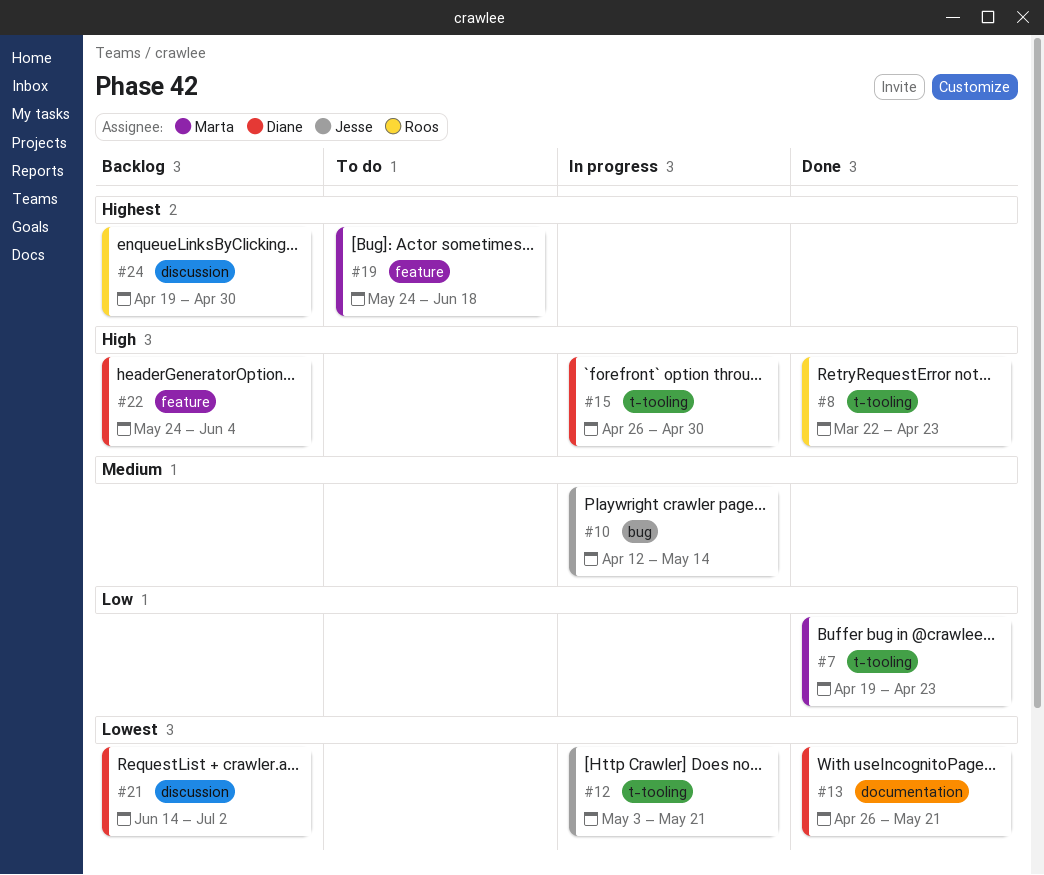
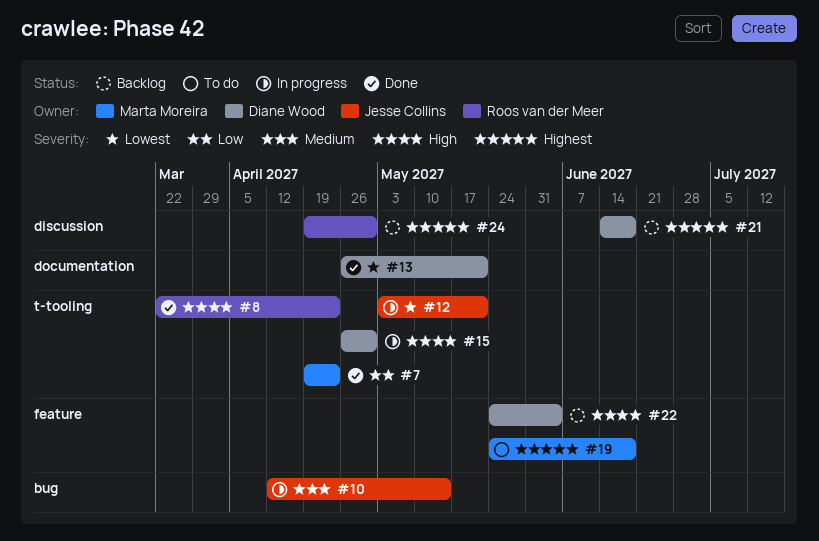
#21, priority: Lowest -> Highest
#21, due: Jul 2 -> Jun 18

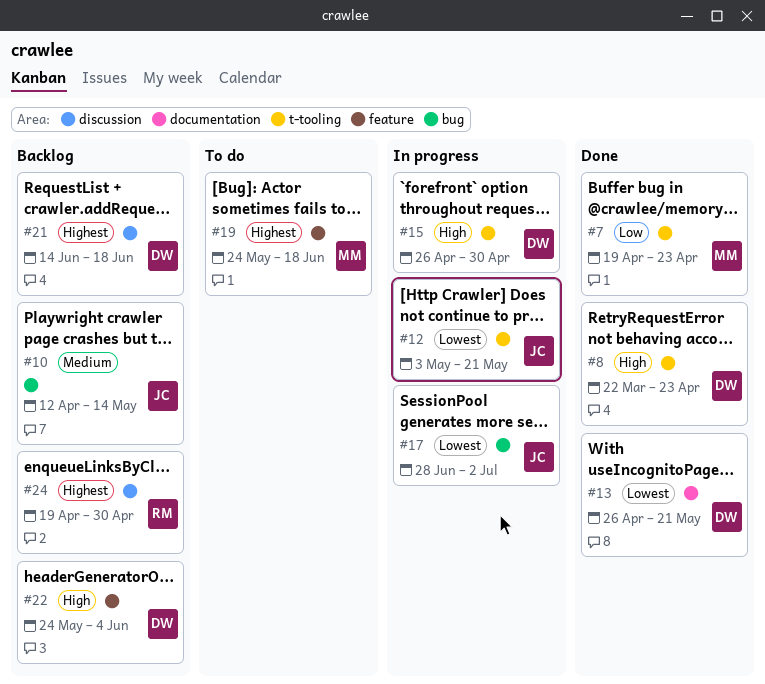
#8, owner: Roos van der Meer -> Diane Wood
#10, status: In progress -> Backlog
#17: none -> present

